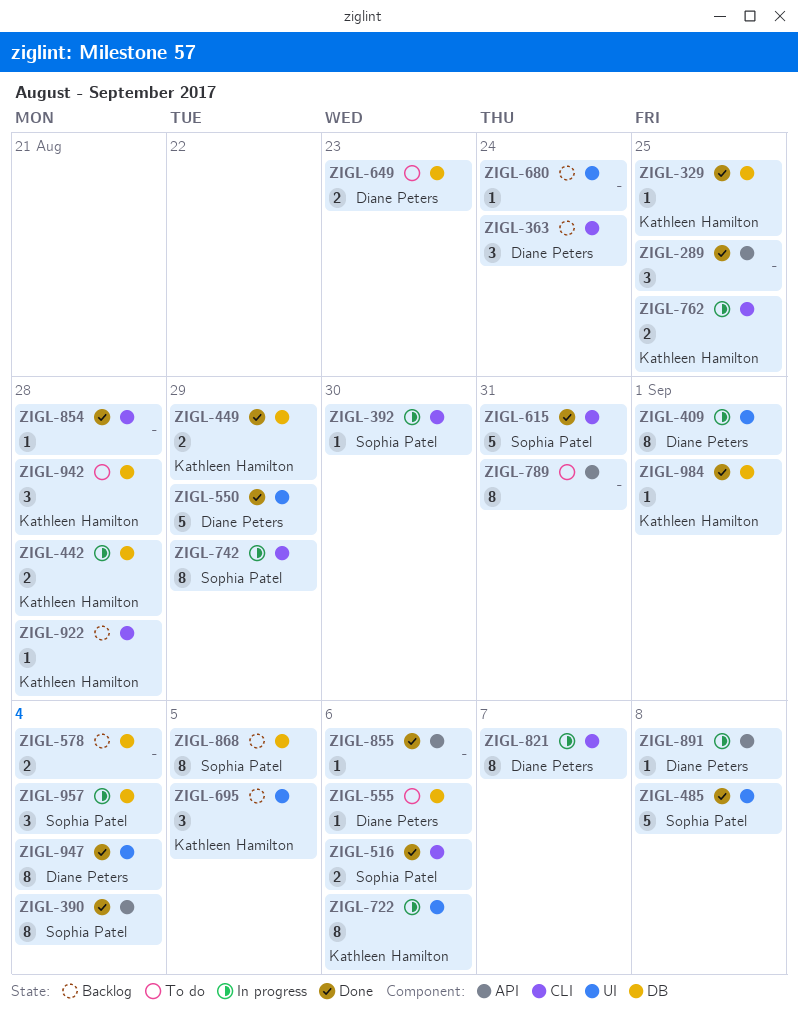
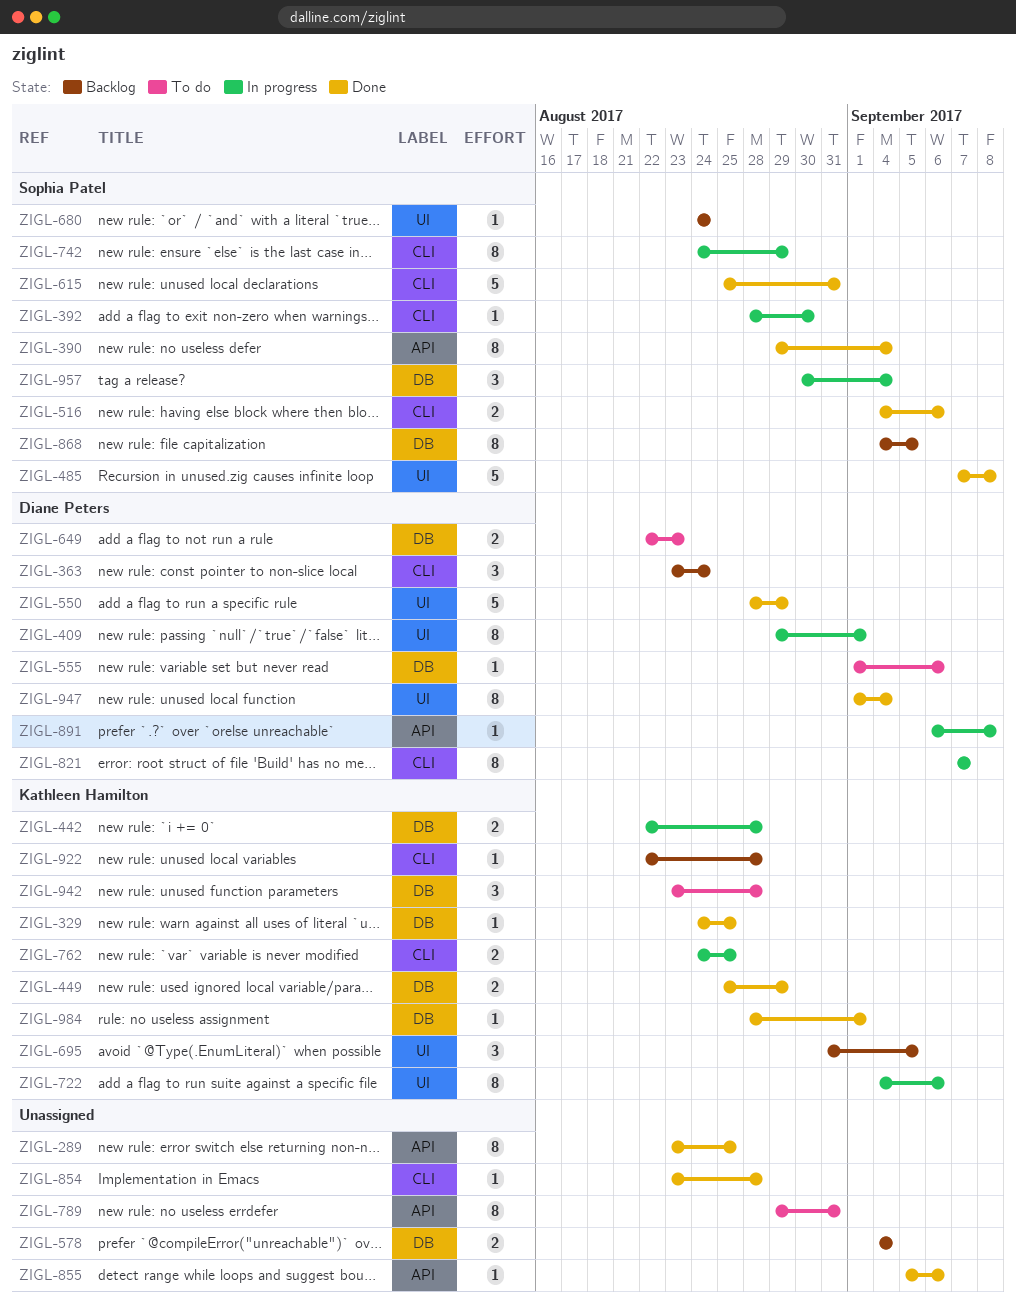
ZIGL-289, estimate: 3 -> 8
ZIGL-680, owner: none -> Sophia Patel

